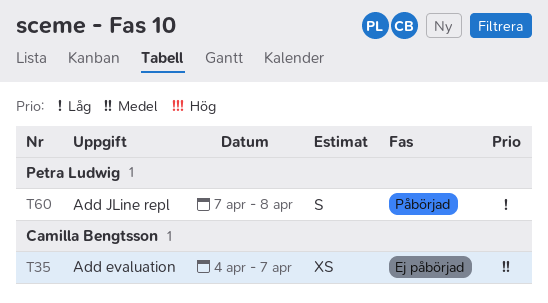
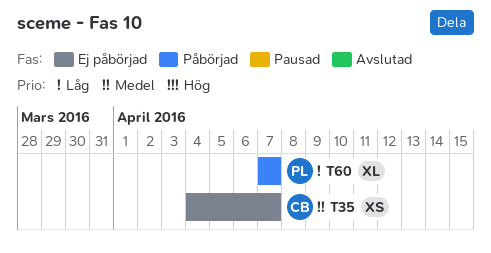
T60, estimate: S -> XL
T60, due: Apr 8 -> Apr 7

